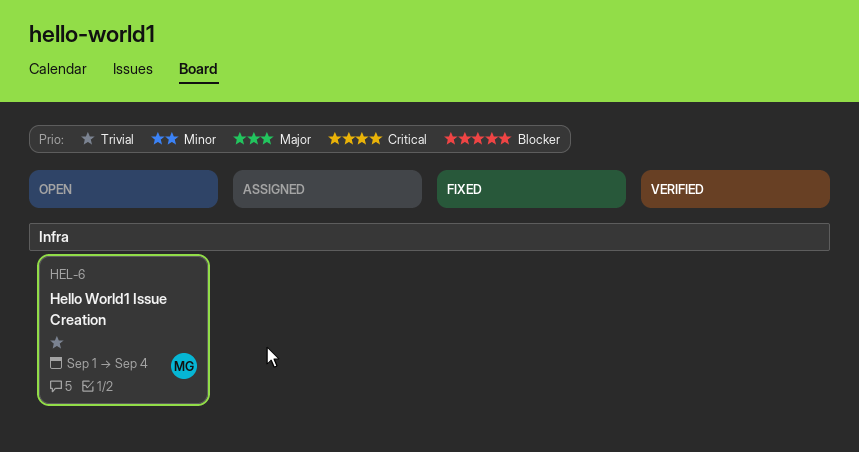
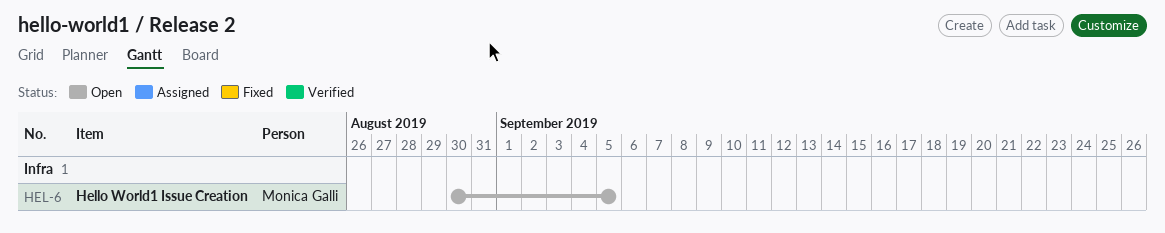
HEL-6, start: Sep 1 -> Aug 30
HEL-6, due: Sep 4 -> Sep 5

